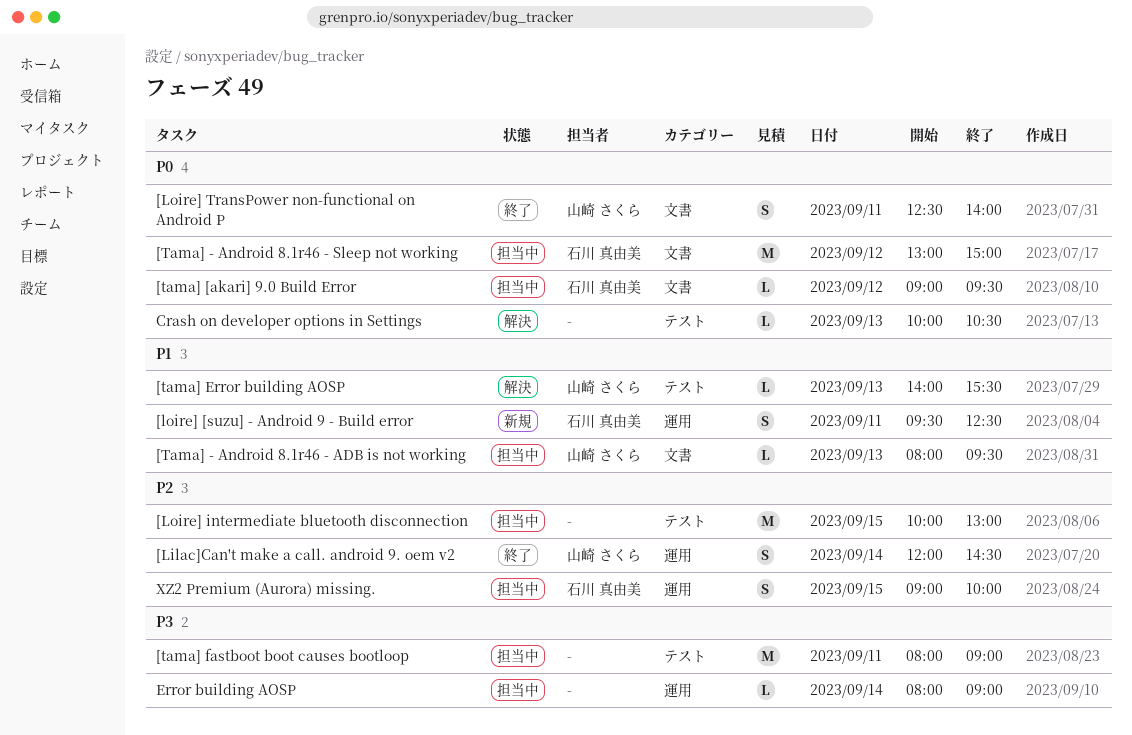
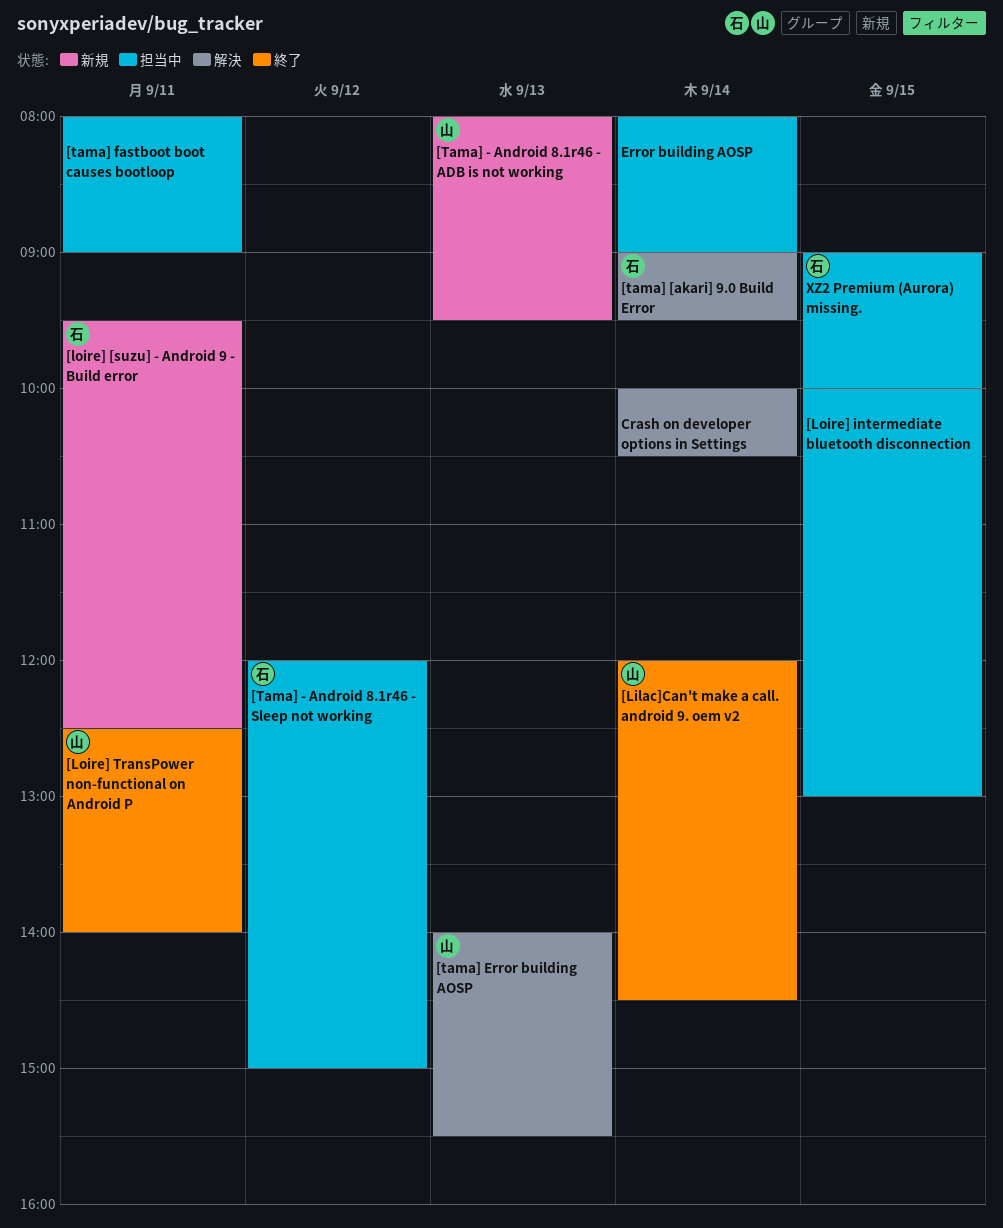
[Tama] - Android 8.1r46 - ADB is not working, status: 担当中 -> 新規
[Tama] - Android 8.1r46 - Sleep not working, begins: 13:00 -> 12:00
[tama] [akari] 9.0 Build Error, status: 担当中 -> 解決
[tama] [akari] 9.0 Build Error, day: Sep 12 -> Sep 14
Crash on developer options in Settings, day: Sep 13 -> Sep 14

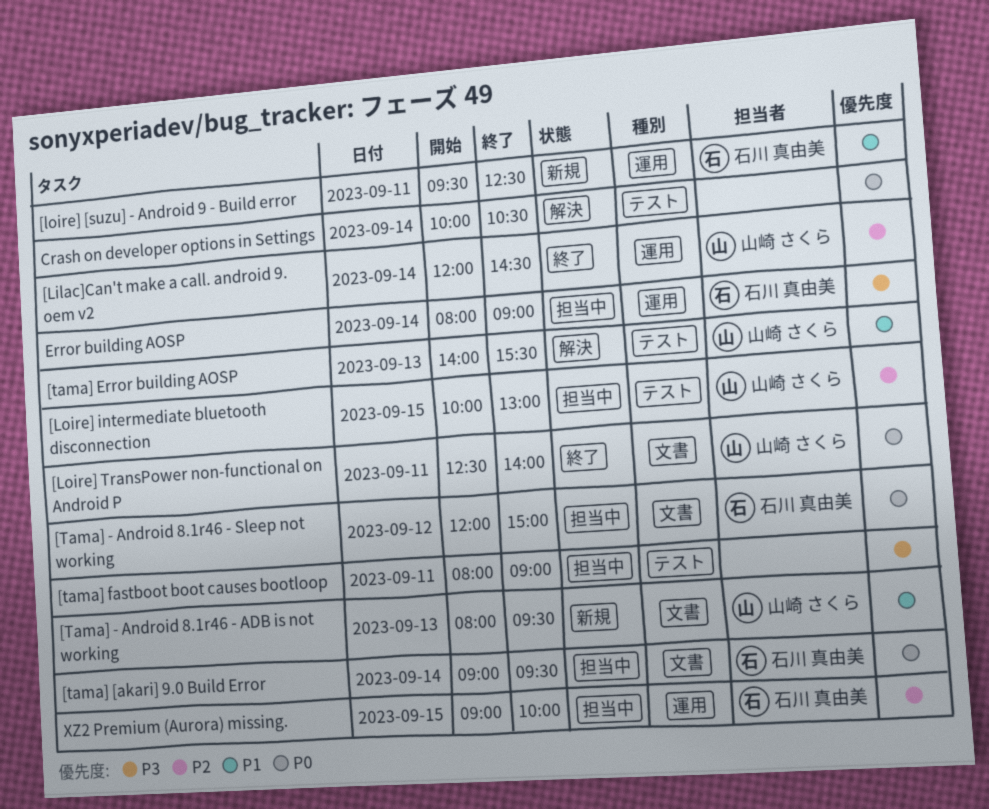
[Loire] intermediate bluetooth disconnection, owner: none -> 山崎 さくら
[tama] [akari] 9.0 Build Error, status: 解決 -> 担当中
Error building AOSP, owner: none -> 石川 真由美

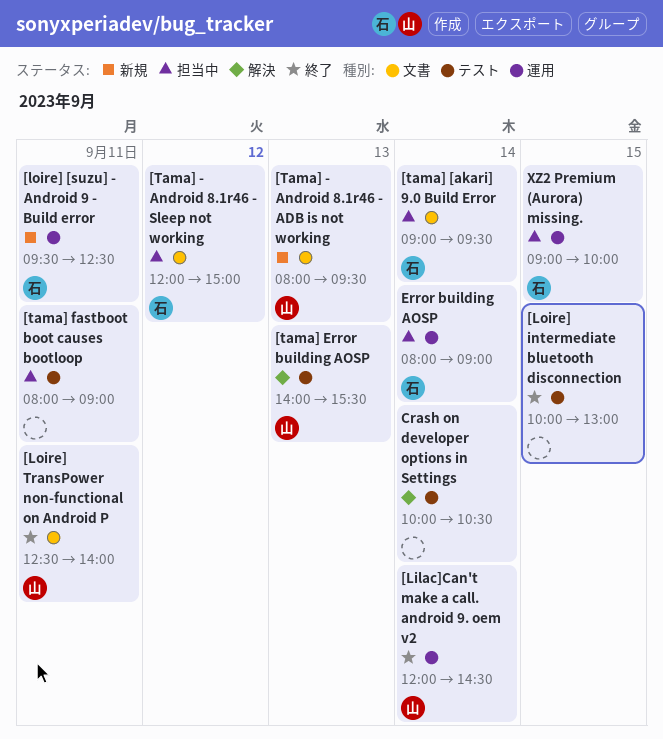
[Loire] intermediate bluetooth disconnection, status: 担当中 -> 終了
[Loire] intermediate bluetooth disconnection, owner: 山崎 さくら -> none

